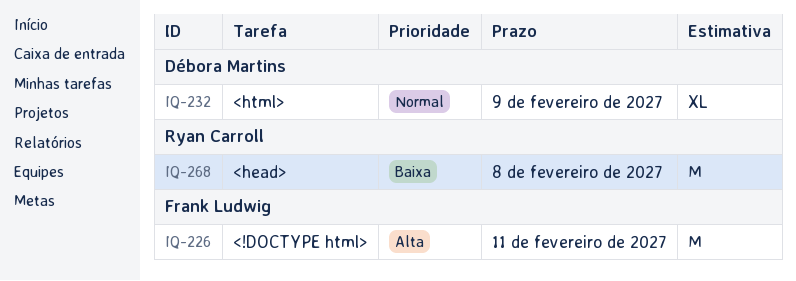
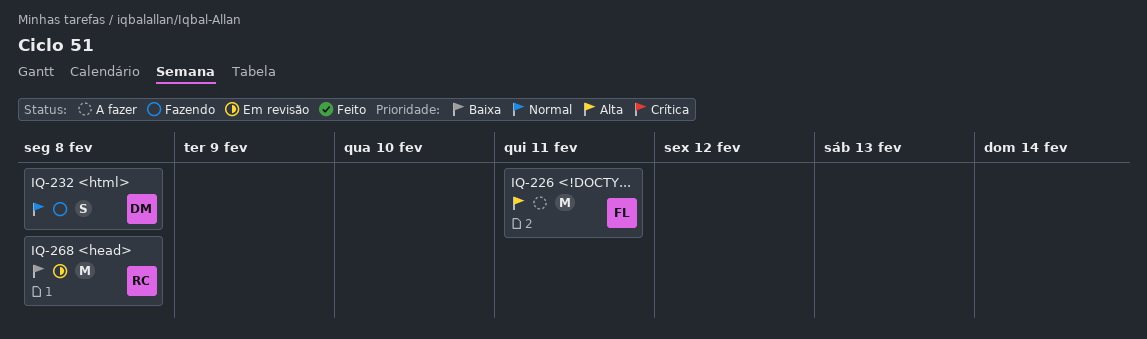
IQ-232, estimate: XL -> S
IQ-232, due: Feb 9 -> Feb 8

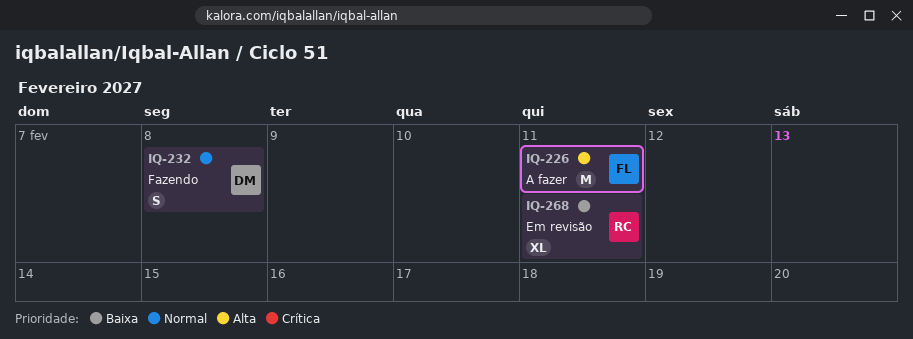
IQ-268, estimate: M -> XL
IQ-268, due: Feb 8 -> Feb 11

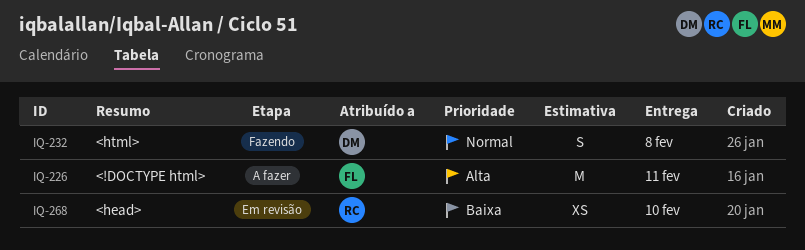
IQ-268, estimate: XL -> XS
IQ-268, due: Feb 11 -> Feb 10

